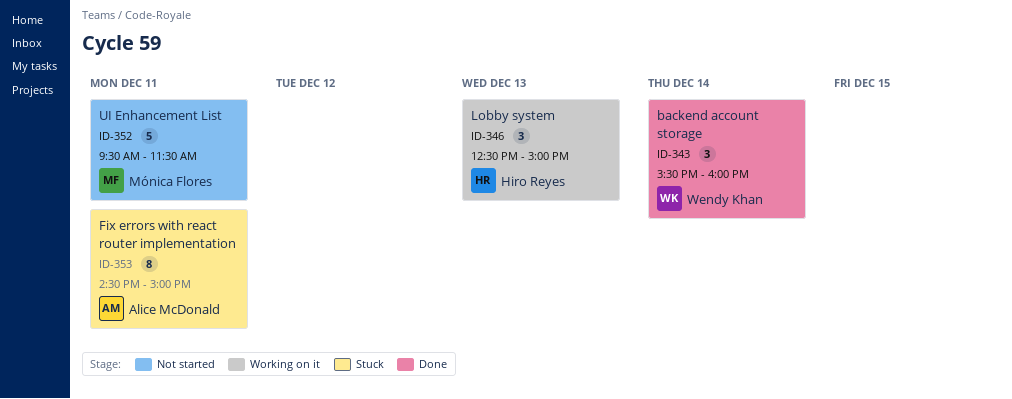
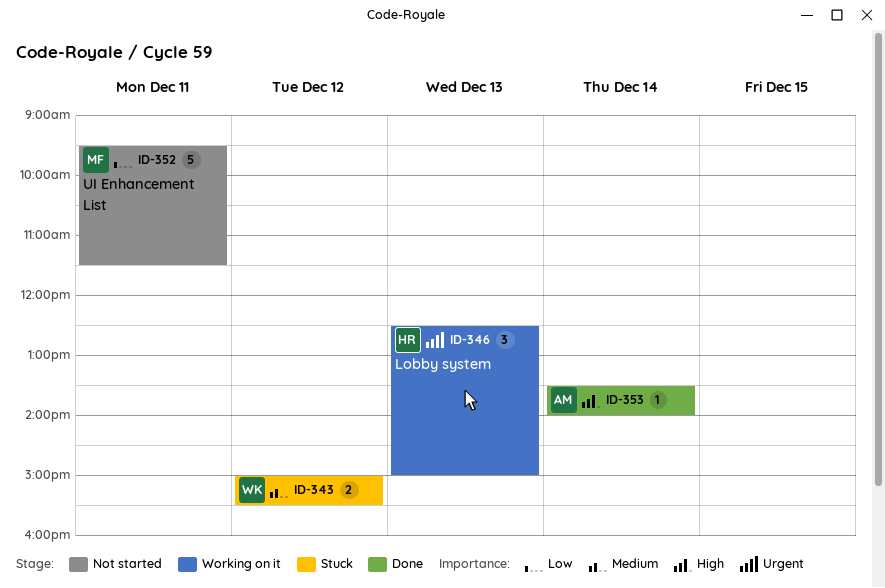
ID-343, status: Done -> Stuck
ID-343, estimate: 3 -> 2
ID-343, day: Dec 14 -> Dec 12
ID-343, begins: 15:30 -> 15:00
ID-343, ends: 16:00 -> 15:30
ID-353, status: Stuck -> Done
ID-353, estimate: 8 -> 1
ID-353, day: Dec 11 -> Dec 14
ID-353, begins: 14:30 -> 13:30
ID-353, ends: 15:00 -> 14:00

